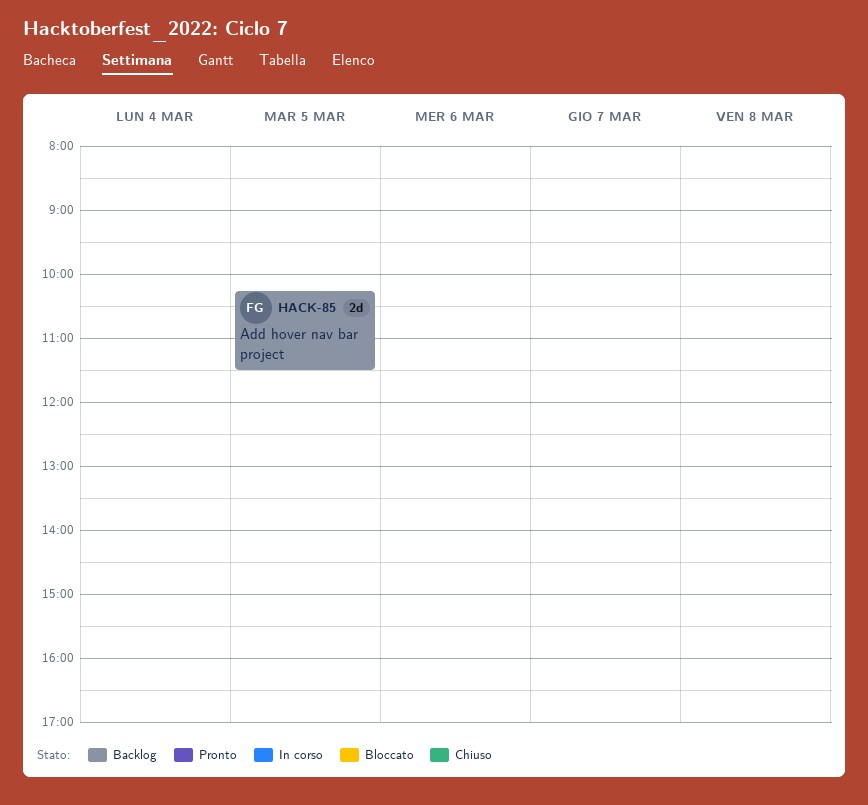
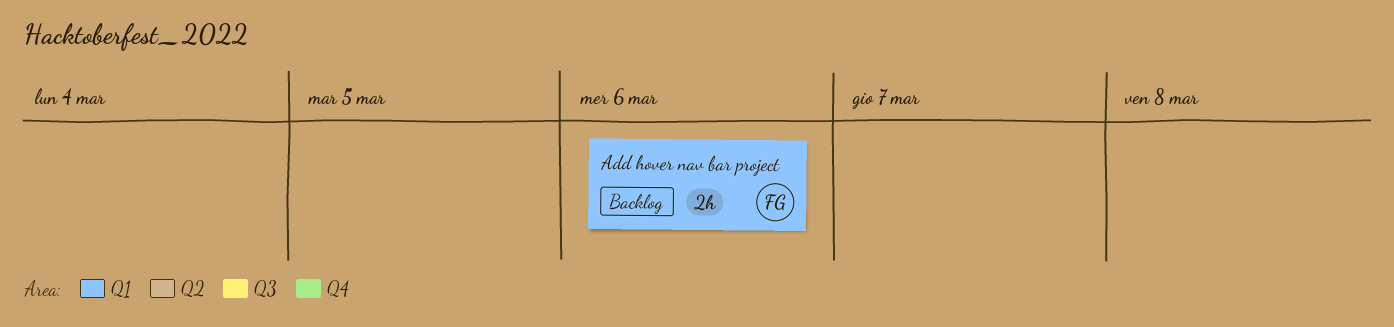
Add hover nav bar project, estimate: 2d -> 2h
Add hover nav bar project, day: Mar 5 -> Mar 6

